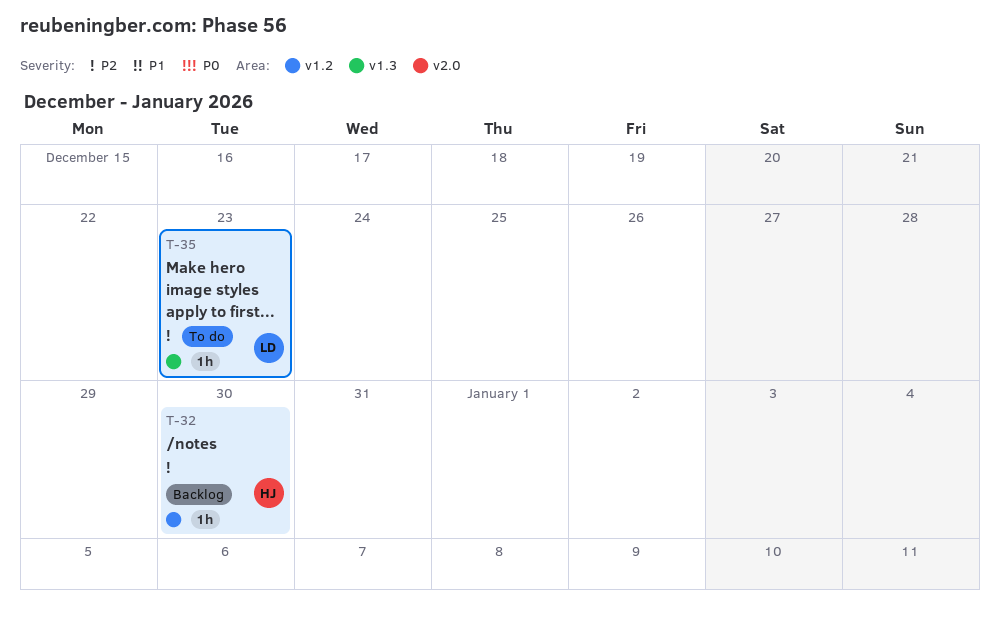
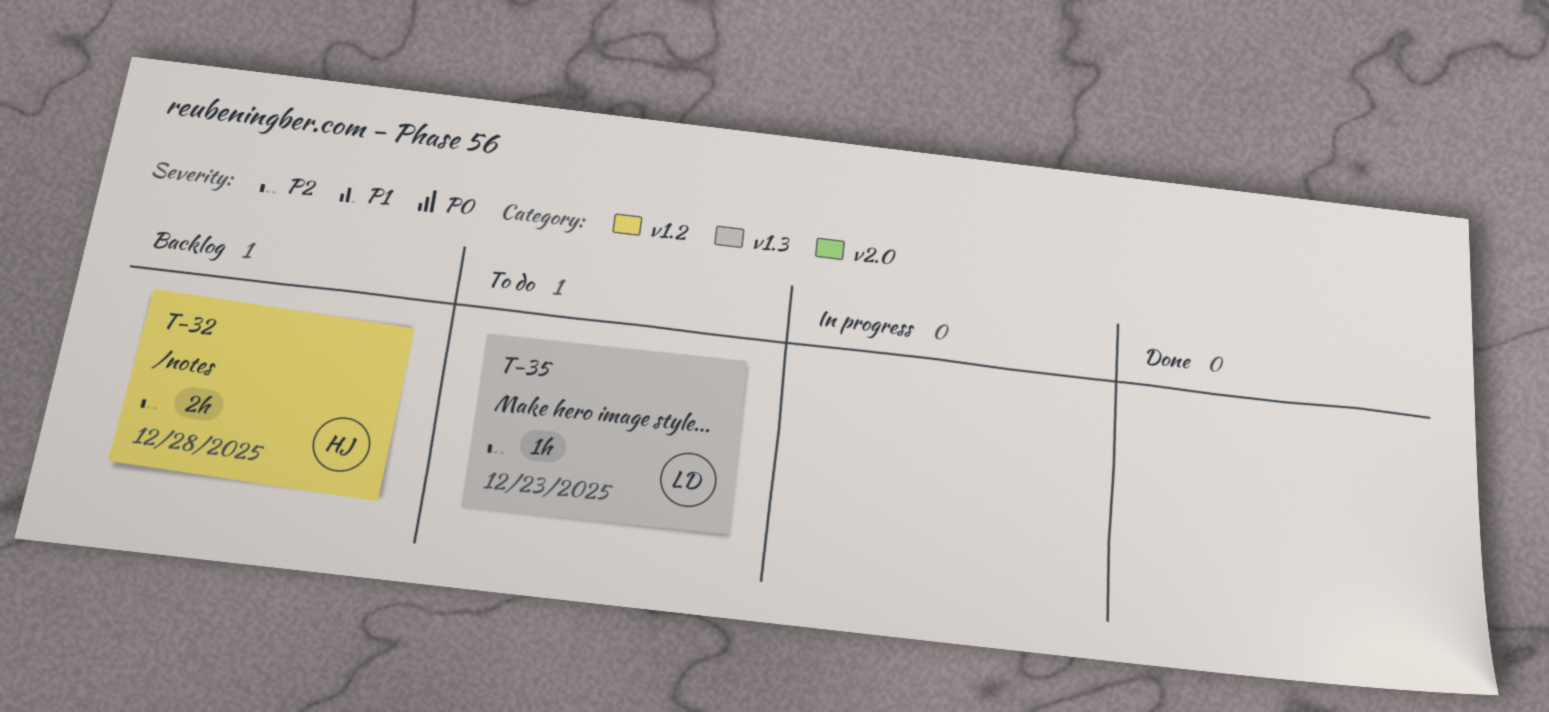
T-32, estimate: 1h -> 2h
T-32, due: Dec 30 -> Dec 28

